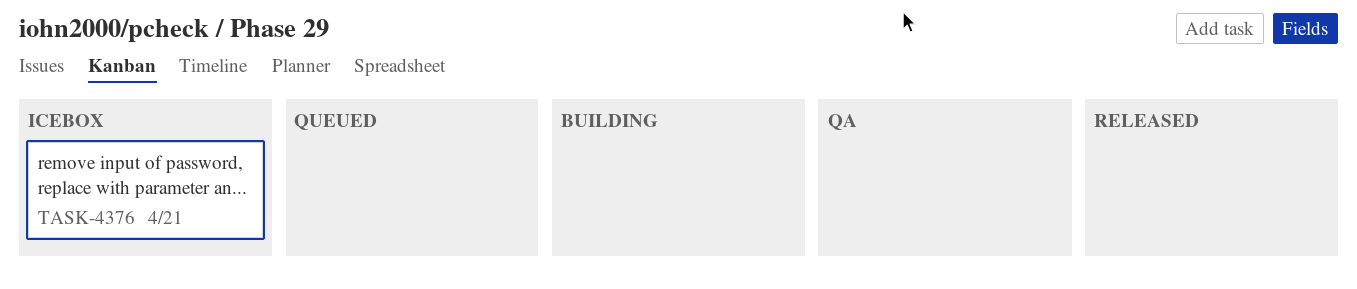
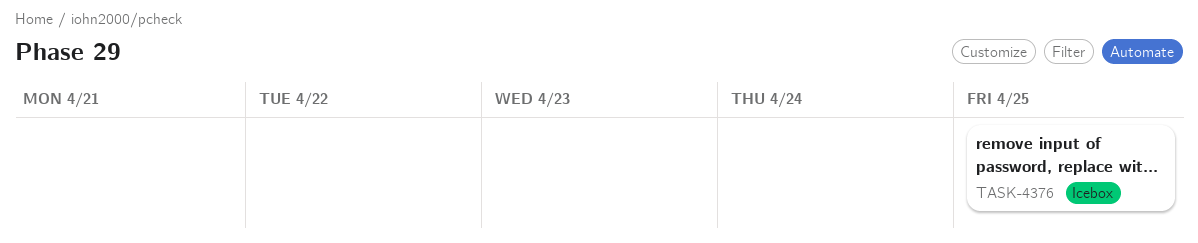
TASK-4376, due: Apr 21 -> Apr 25

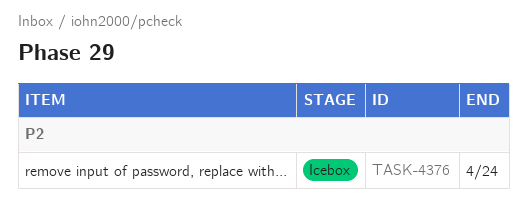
TASK-4376, due: Apr 25 -> Apr 24

